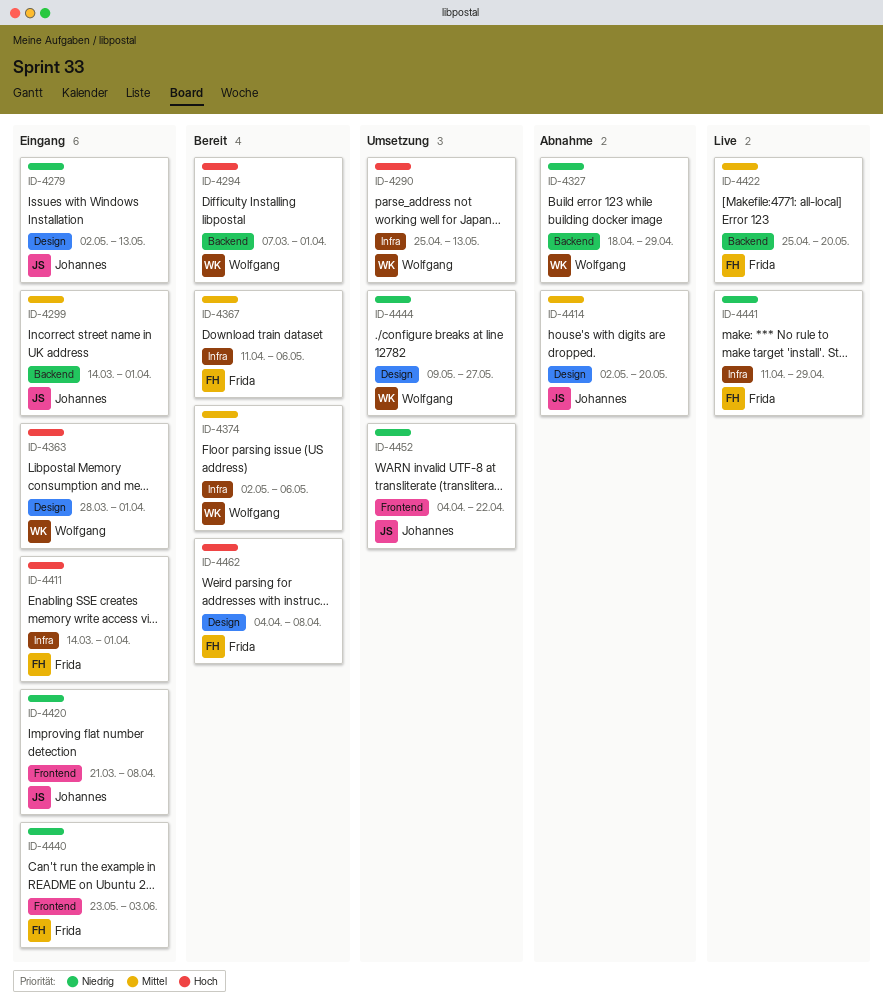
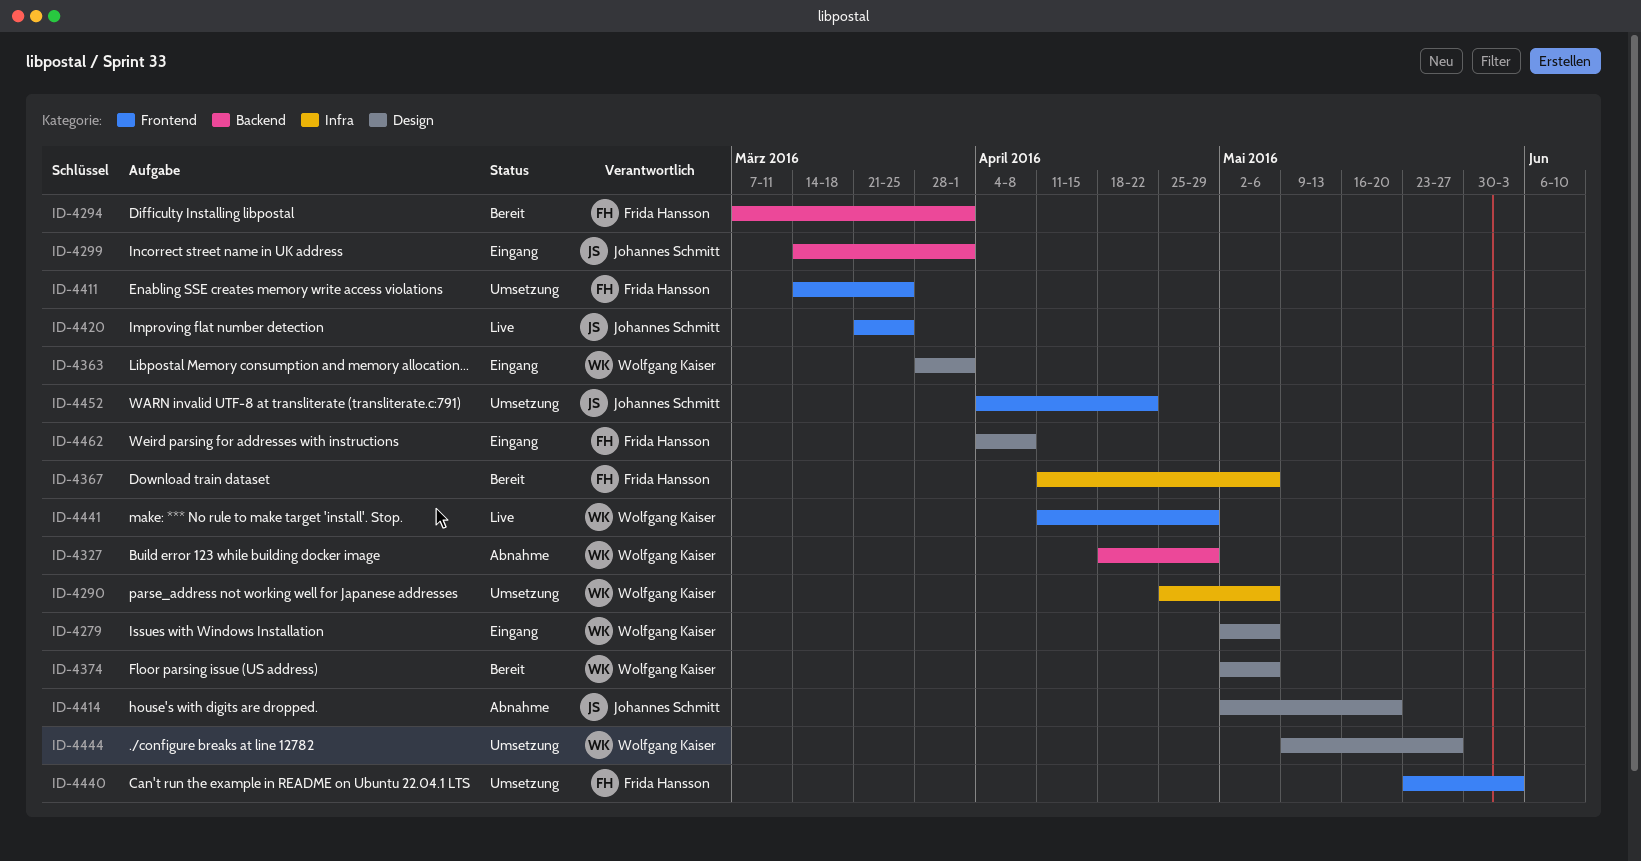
ID-4279, owner: Johannes Schmitt -> Wolfgang Kaiser
ID-4279, due: May 13 -> May 6
ID-4290, due: May 13 -> May 6
ID-4294, owner: Wolfgang Kaiser -> Frida Hansson
ID-4374, label: Infra -> Design
ID-4411, status: Eingang -> Umsetzung
ID-4411, label: Infra -> Frontend
ID-4411, due: Apr 1 -> Mar 25
ID-4420, status: Eingang -> Live
ID-4420, due: Apr 8 -> Mar 25
ID-4422: present -> none
ID-4440, status: Eingang -> Umsetzung
ID-4441, owner: Frida Hansson -> Wolfgang Kaiser
ID-4441, label: Infra -> Frontend
ID-4462, status: Bereit -> Eingang

